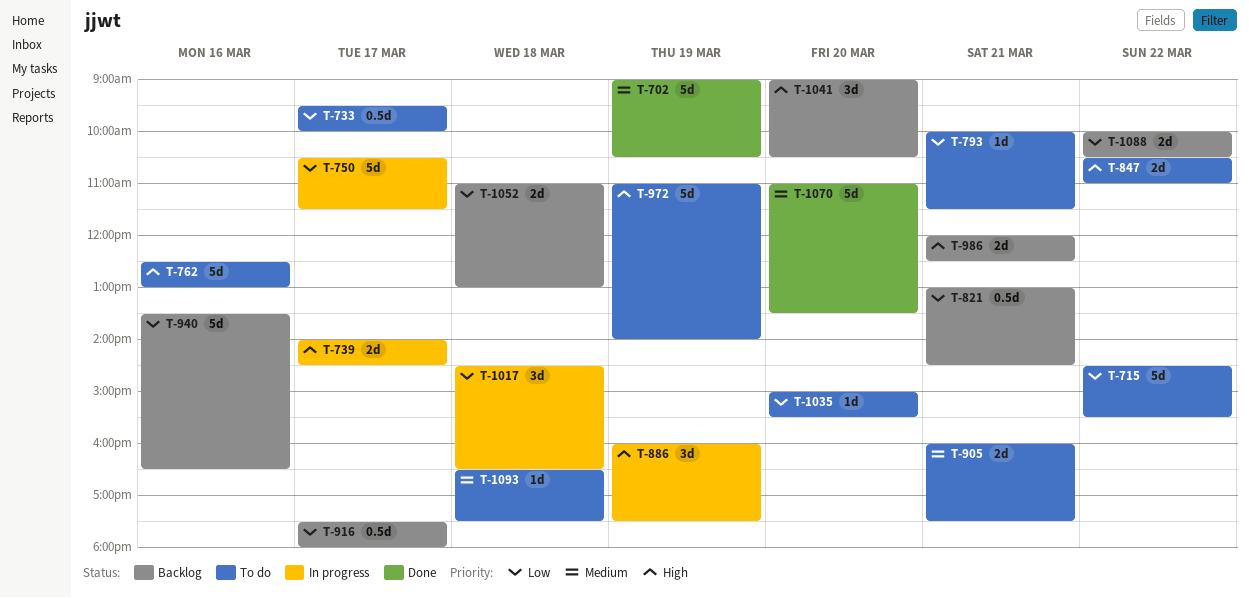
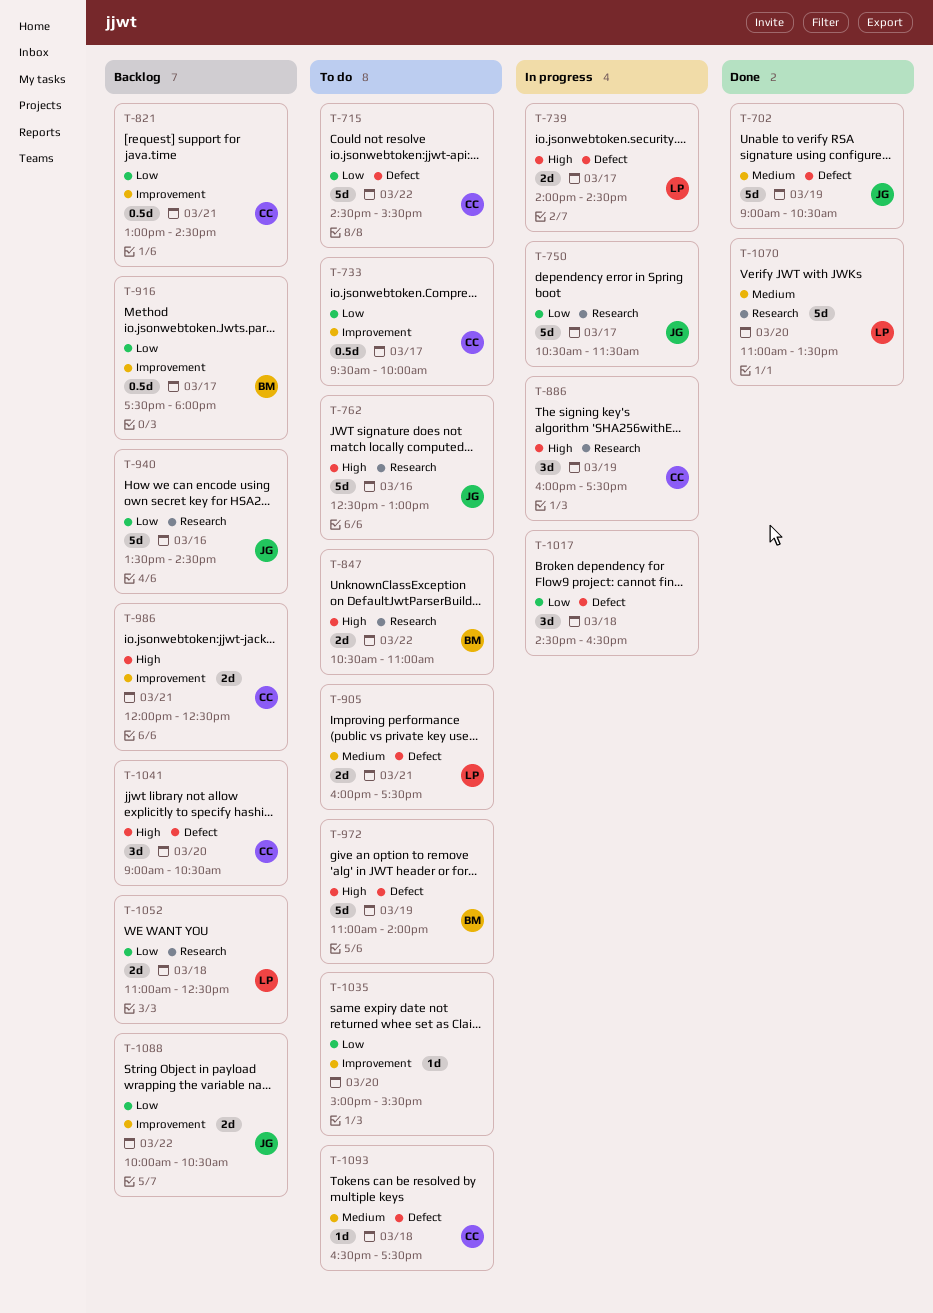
T-793: present -> none
T-940, ends: 16:30 -> 14:30
T-1052, ends: 13:00 -> 12:30

